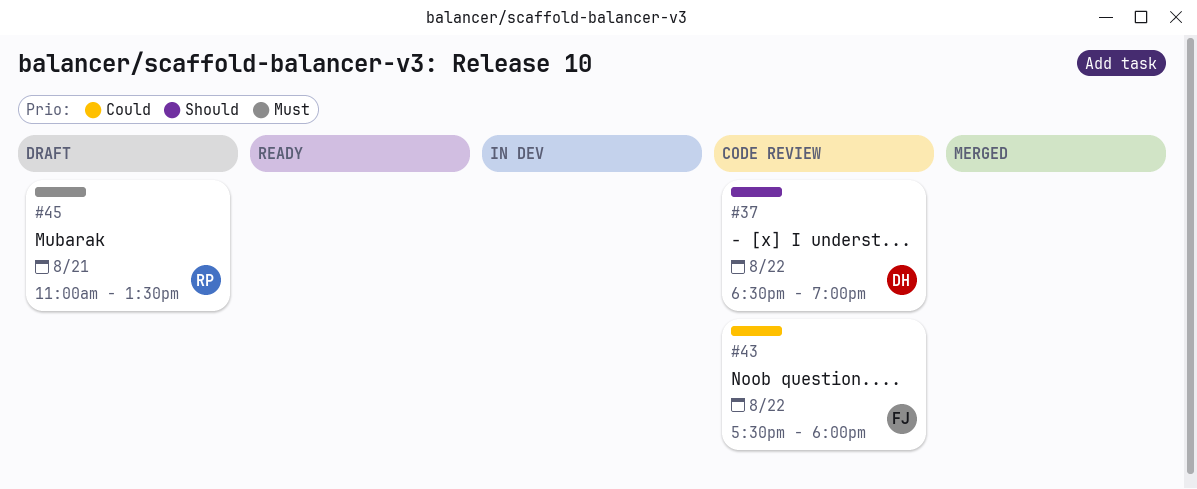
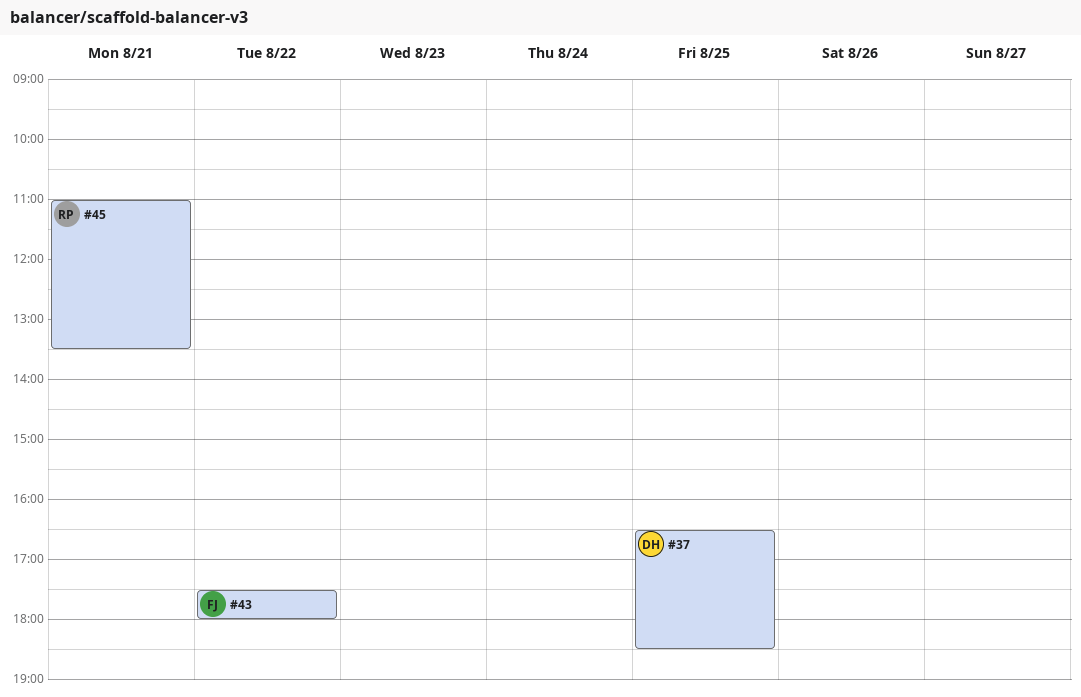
#37, day: Aug 22 -> Aug 25
#37, begins: 18:30 -> 16:30
#37, ends: 19:00 -> 18:30

